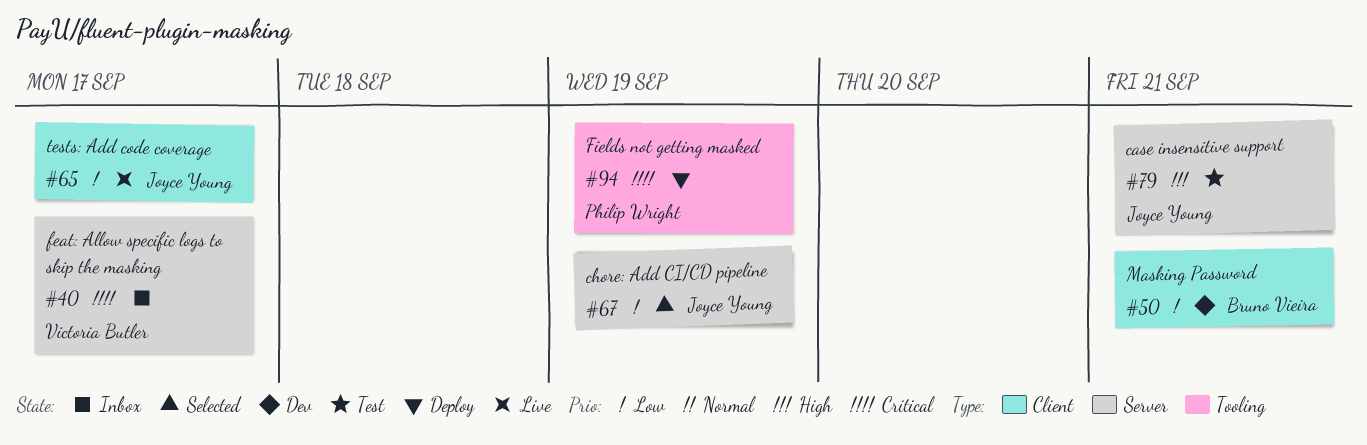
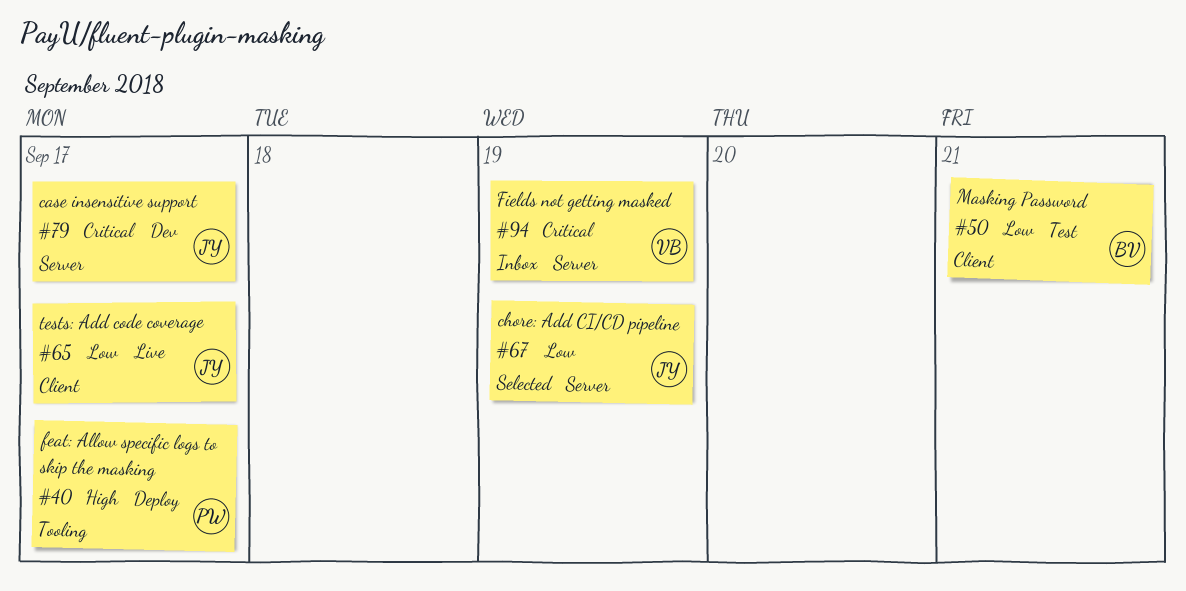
#40, status: Inbox -> Deploy
#40, owner: Victoria Butler -> Philip Wright
#40, priority: Critical -> High
#40, label: Server -> Tooling
#50, status: Dev -> Test
#79, status: Test -> Dev
#79, priority: High -> Critical
#79, due: Sep 21 -> Sep 17
#94, status: Deploy -> Inbox
#94, owner: Philip Wright -> Victoria Butler
#94, label: Tooling -> Server

